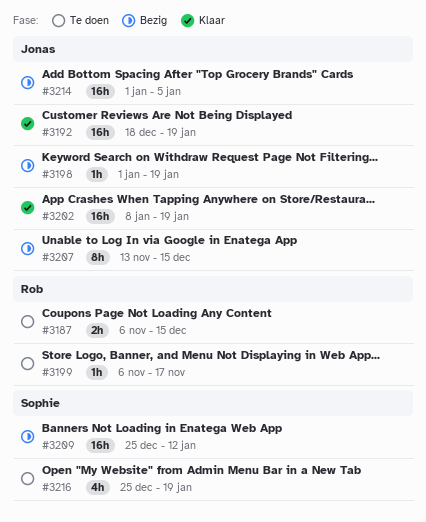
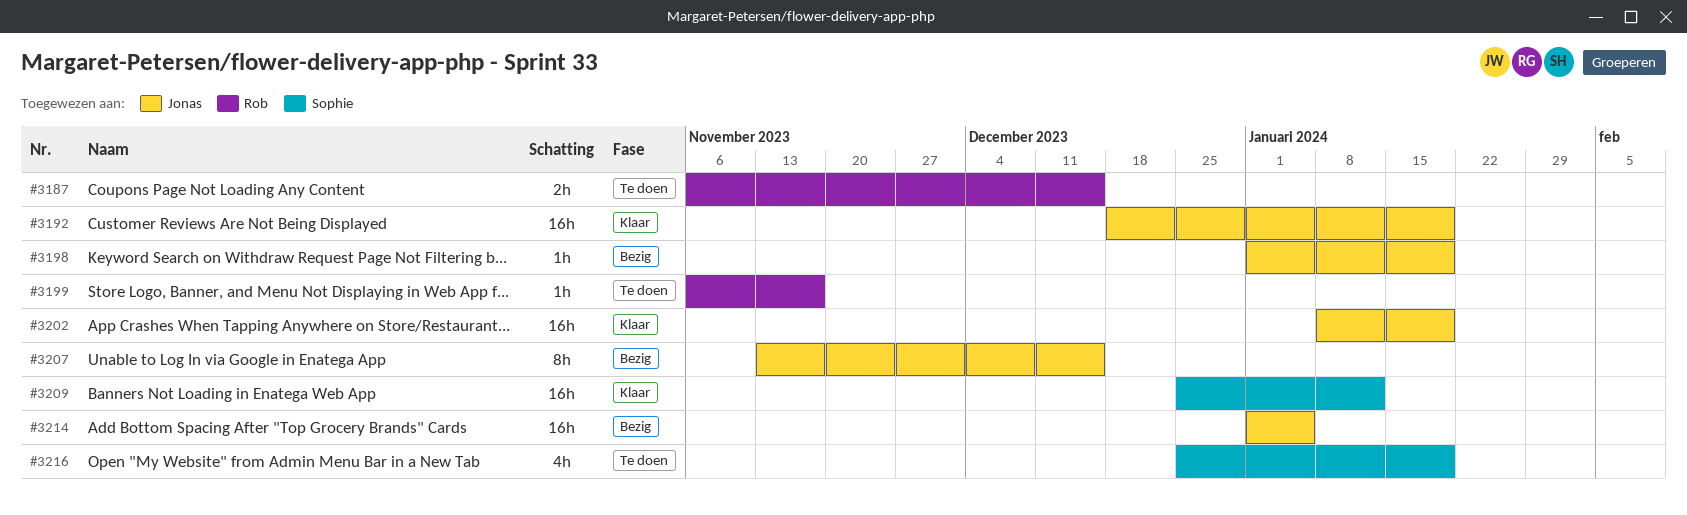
#3209, status: Bezig -> Klaar

